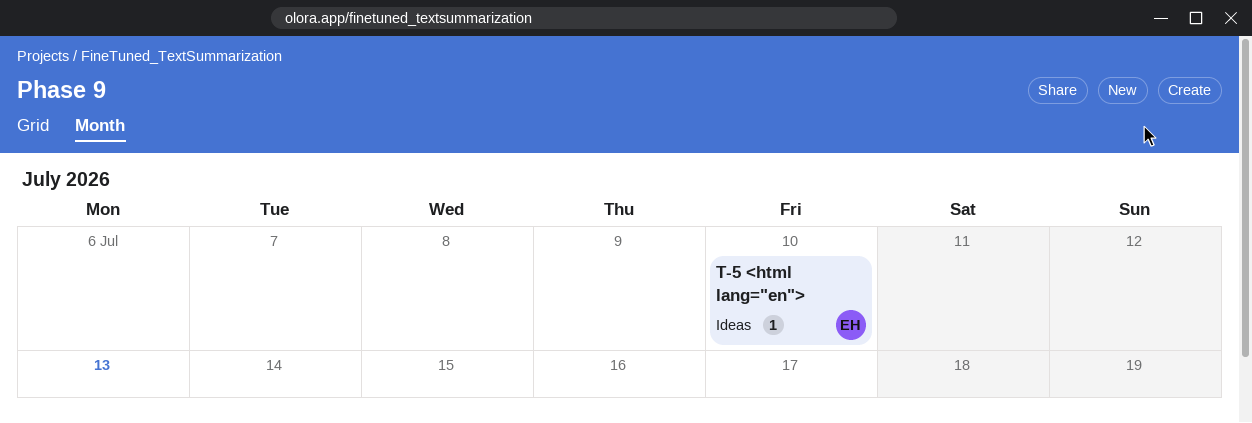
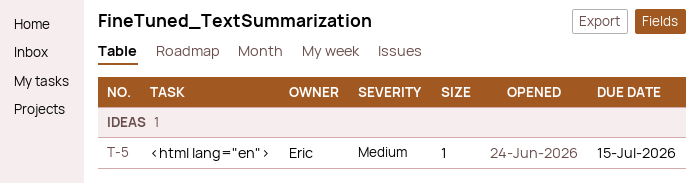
T-5, due: Jul 10 -> Jul 15

